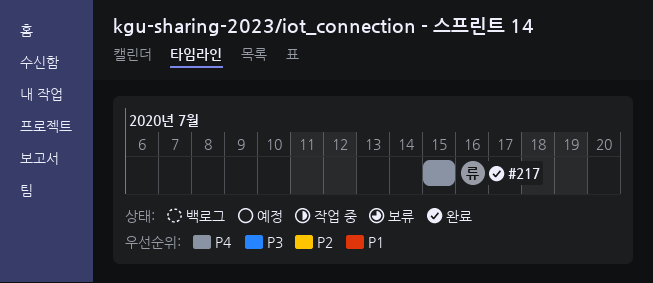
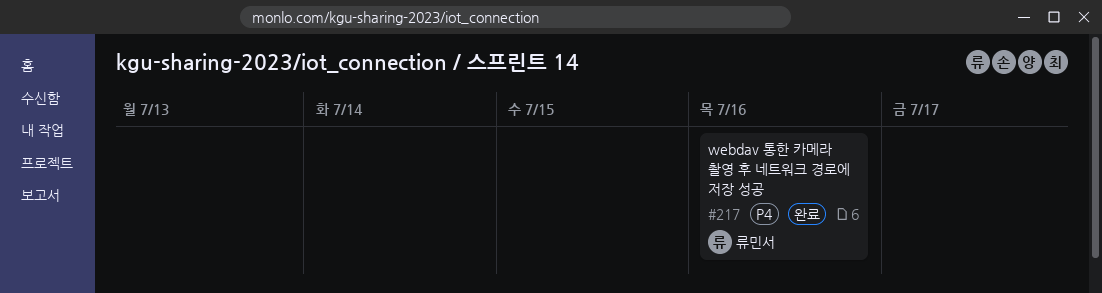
#217, due: Jul 15 -> Jul 16

